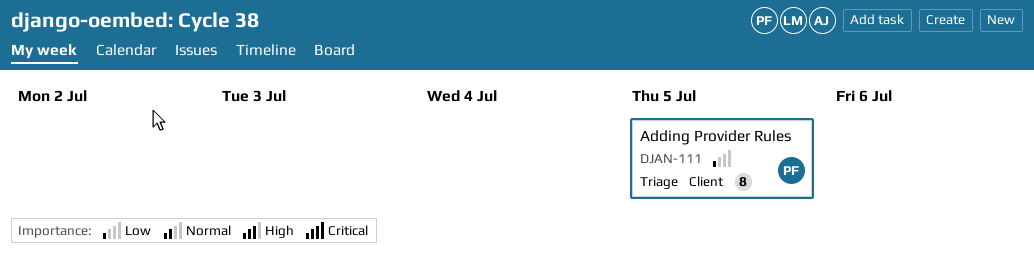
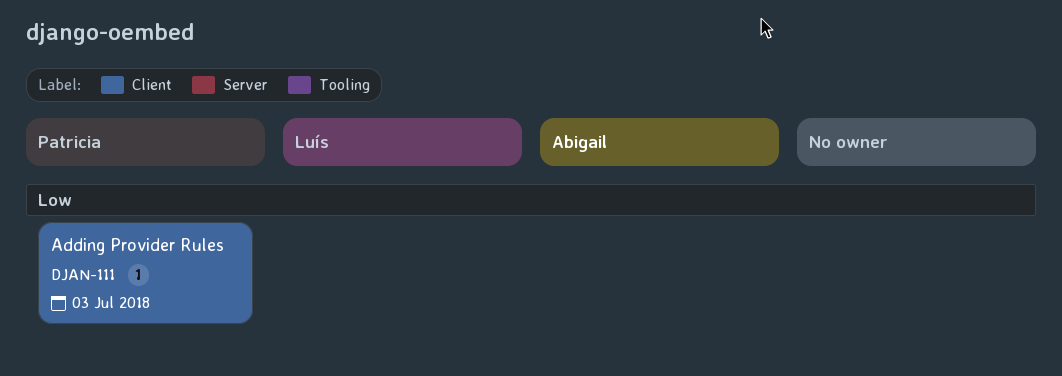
DJAN-111, estimate: 8 -> 1
DJAN-111, due: Jul 5 -> Jul 3

